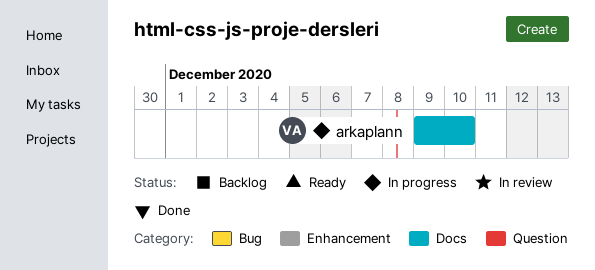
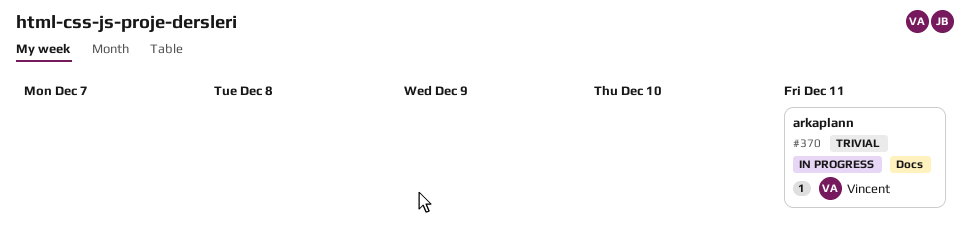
arkaplann, due: Dec 10 -> Dec 11

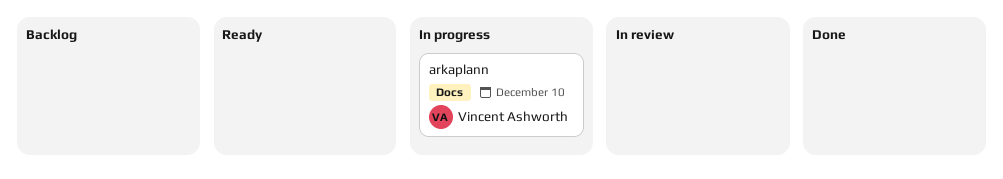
arkaplann, due: Dec 11 -> Dec 10

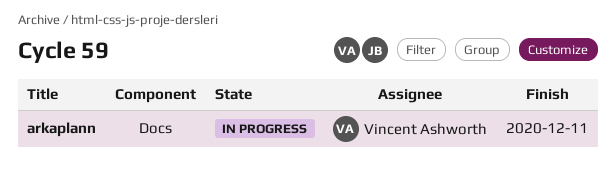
arkaplann, due: Dec 10 -> Dec 11

